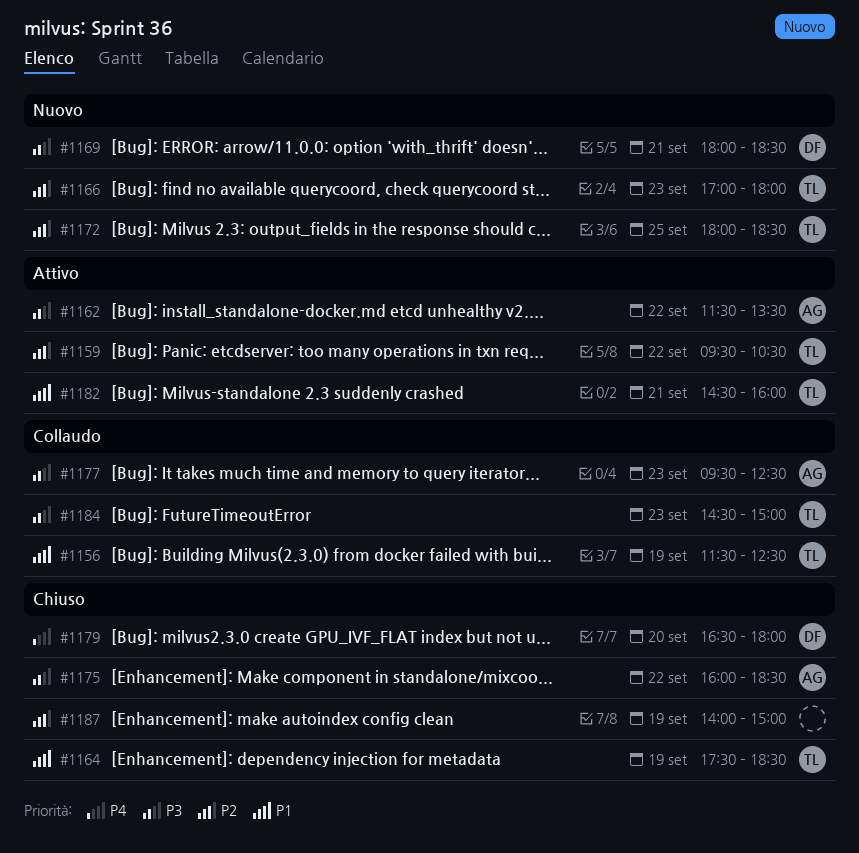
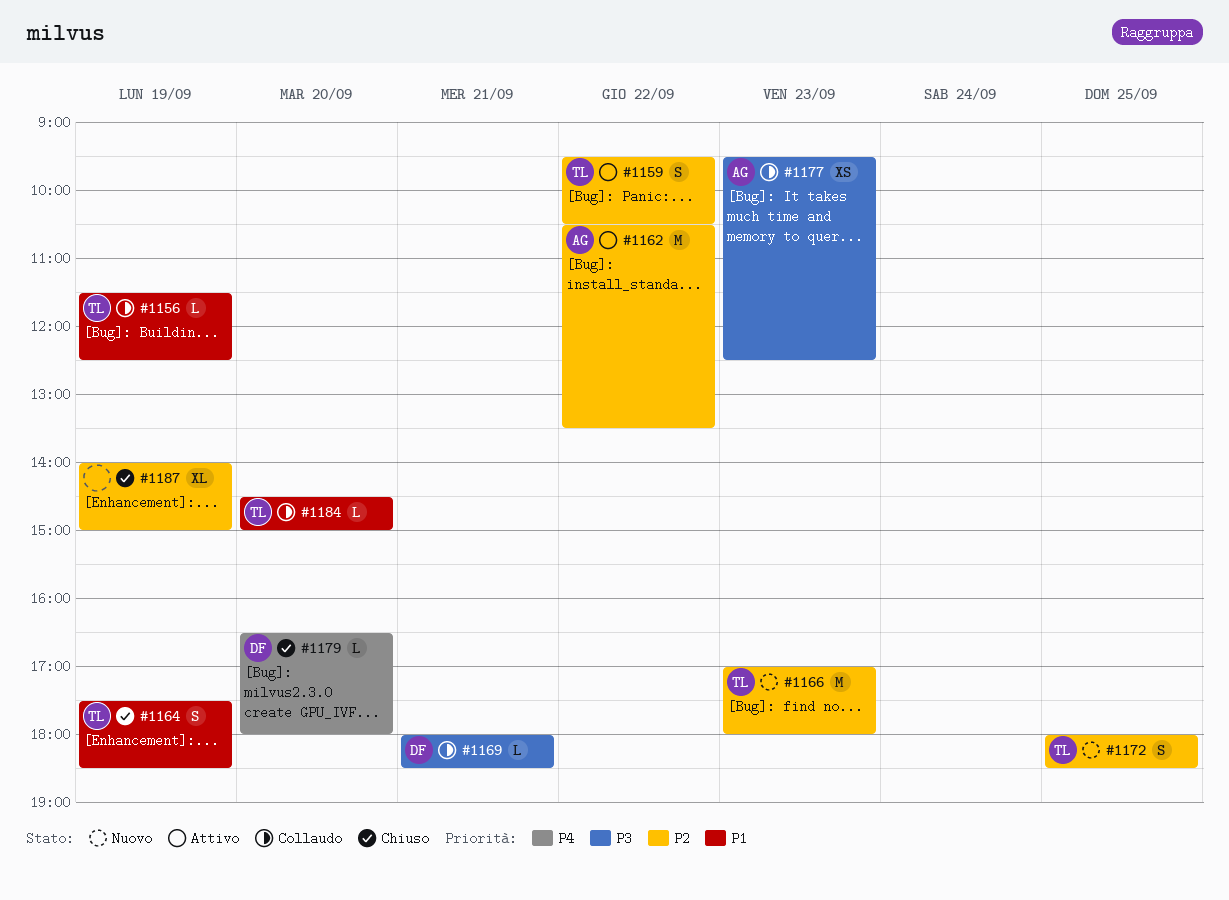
#1162, priority: P3 -> P2
#1162, begins: 11:30 -> 10:30
#1169, status: Nuovo -> Collaudo
#1175: present -> none
#1182: present -> none
#1184, priority: P3 -> P1
#1184, day: Sep 23 -> Sep 20

